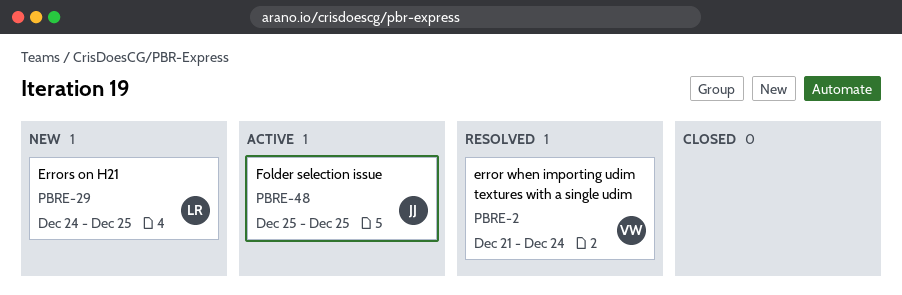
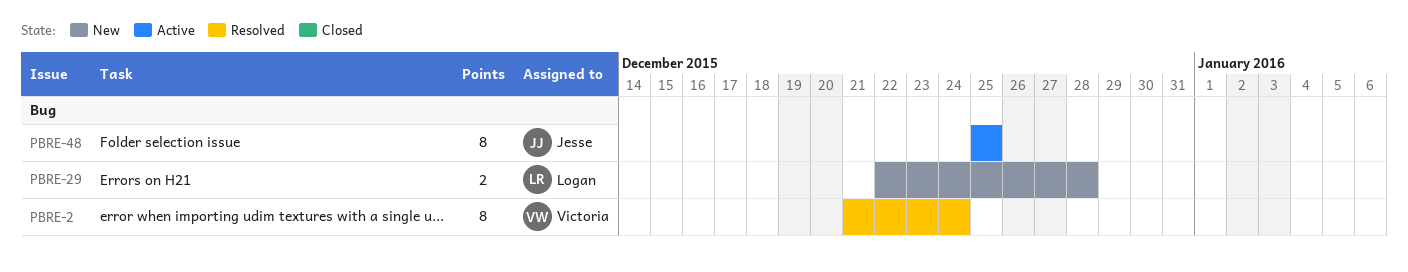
PBRE-29, start: Dec 24 -> Dec 22
PBRE-29, due: Dec 25 -> Dec 28

